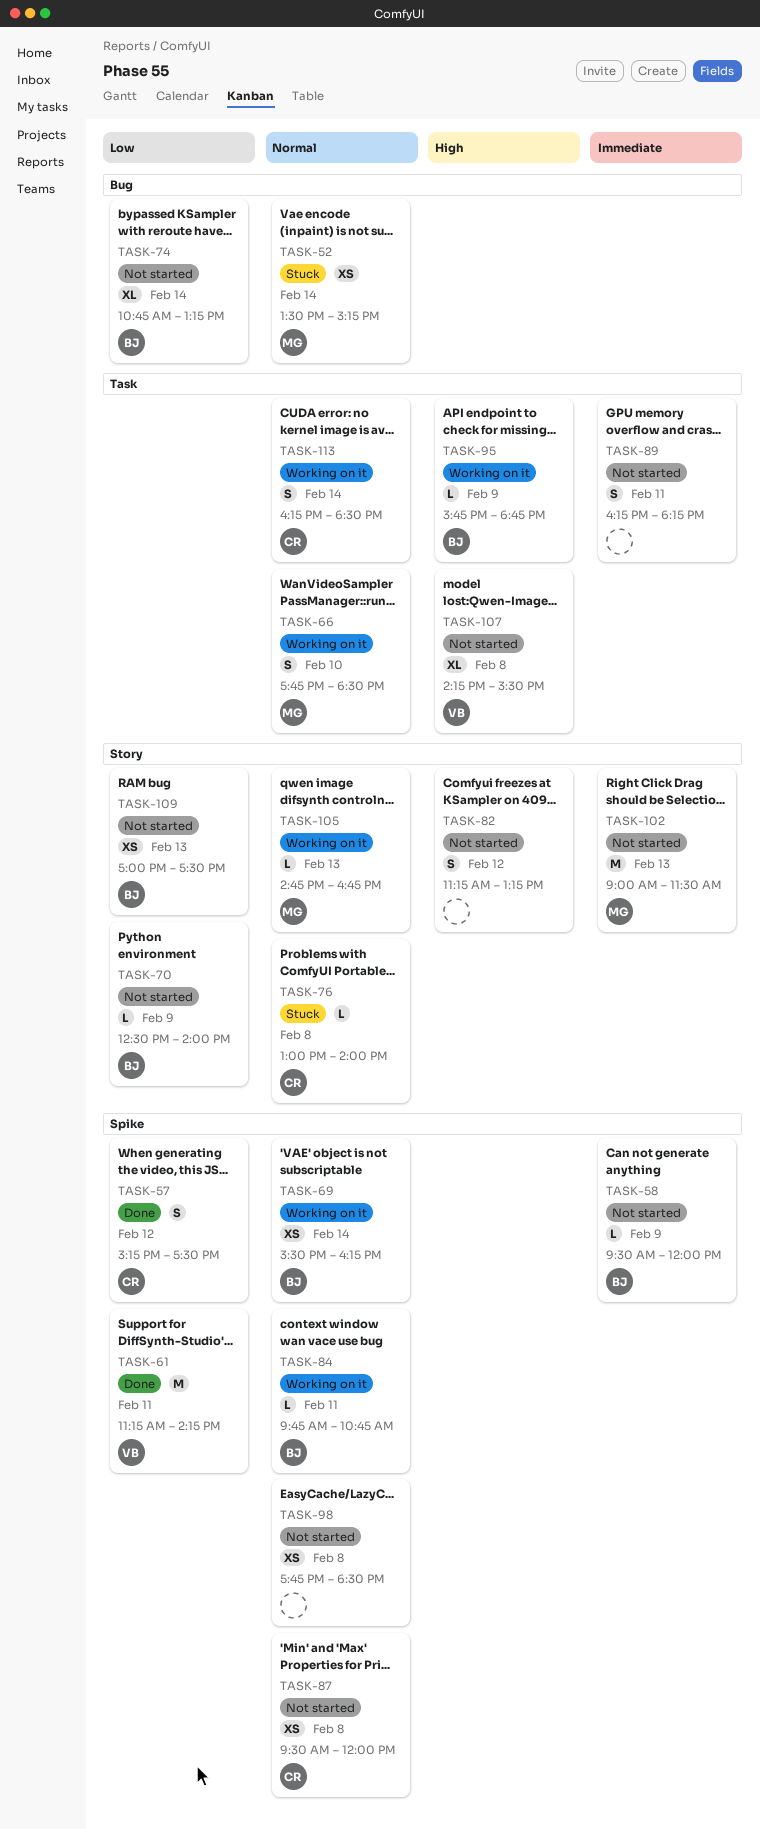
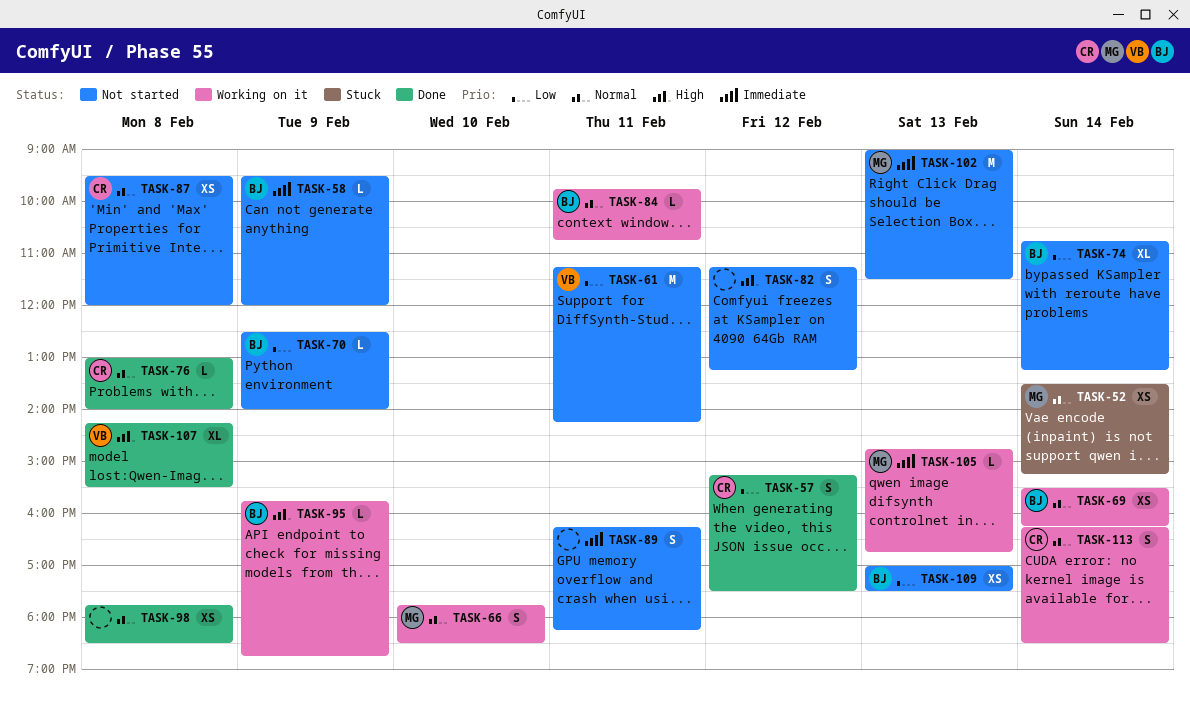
TASK-61, status: Done -> Not started
TASK-76, status: Stuck -> Done
TASK-98, status: Not started -> Done
TASK-105, priority: Normal -> Immediate
TASK-107, status: Not started -> Done

